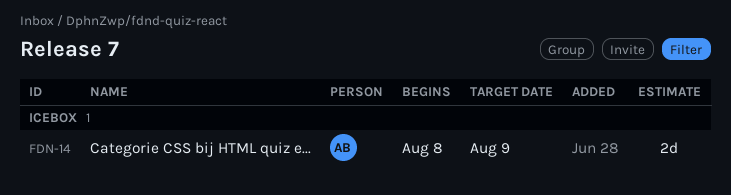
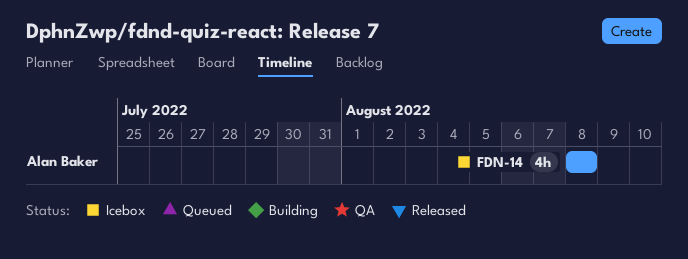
FDN-14, estimate: 2d -> 4h
FDN-14, due: Aug 9 -> Aug 8

